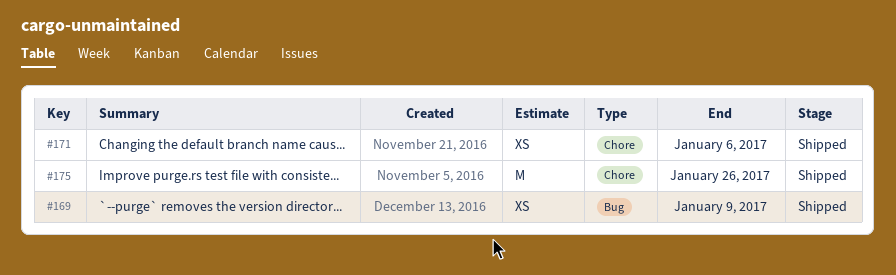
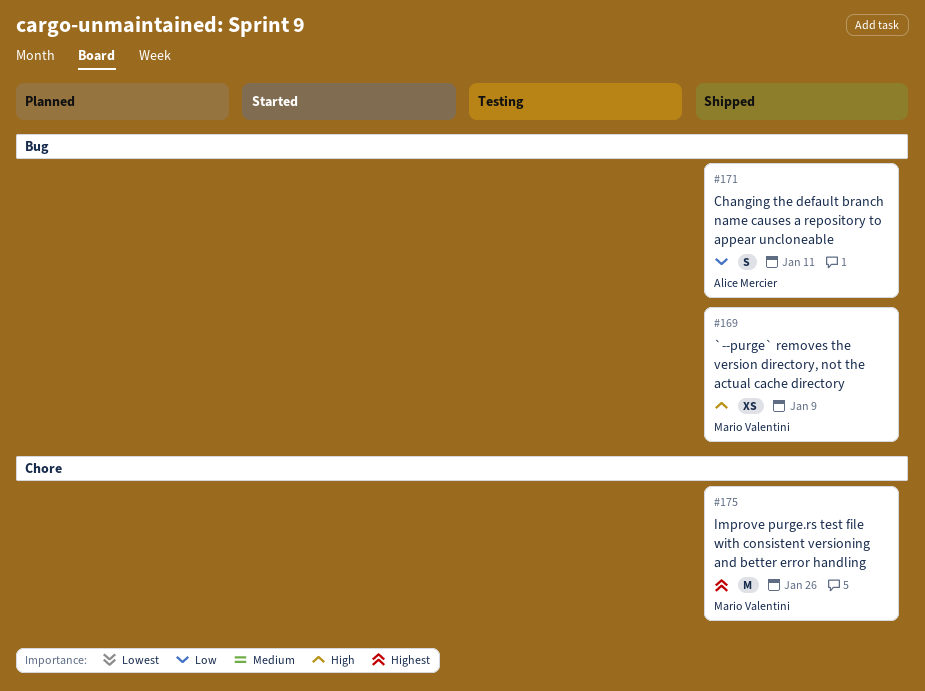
#171, label: Chore -> Bug
#171, estimate: XS -> S
#171, due: Jan 6 -> Jan 11

